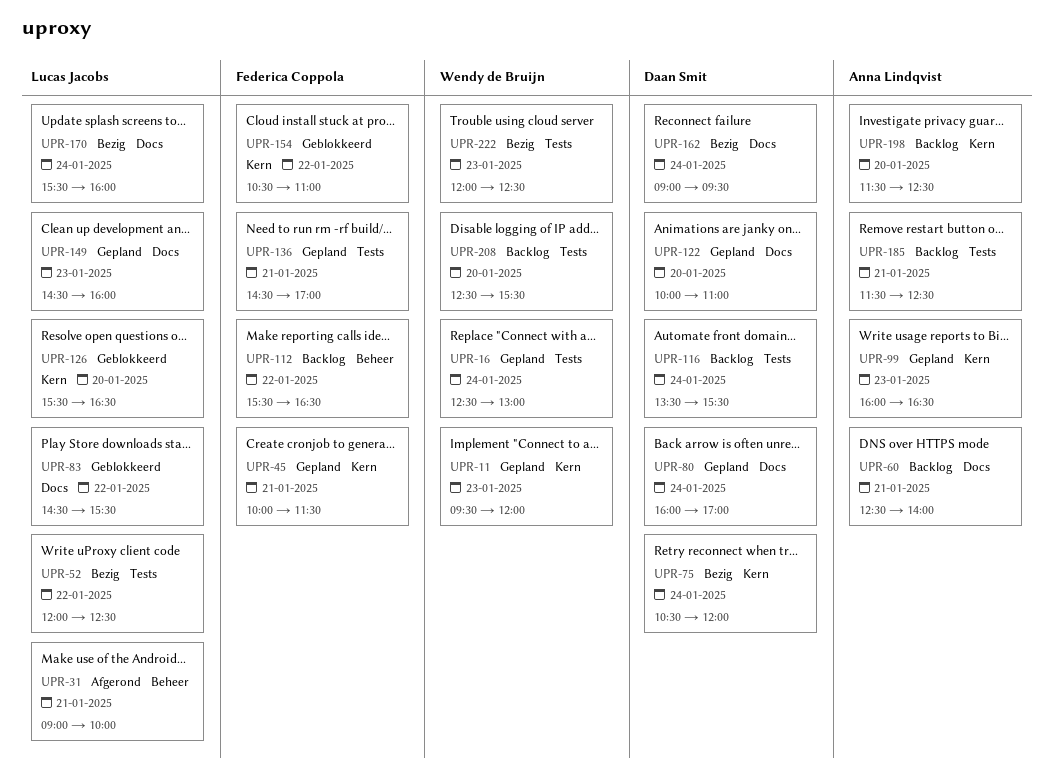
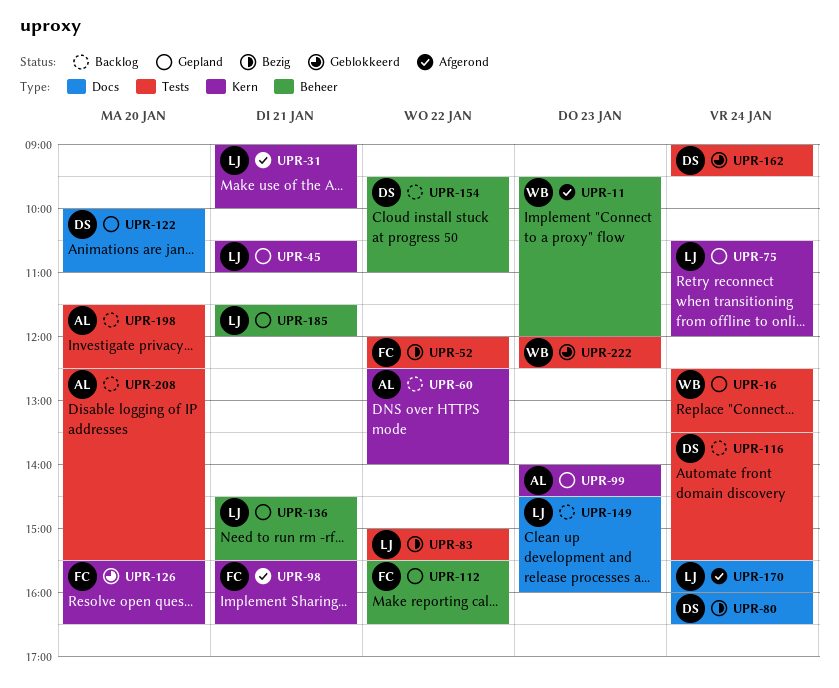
UPR-11, status: Gepland -> Afgerond
UPR-11, label: Kern -> Beheer
UPR-16, ends: 13:00 -> 13:30
UPR-31, label: Beheer -> Kern
UPR-45, owner: Federica Coppola -> Lucas Jacobs
UPR-45, begins: 10:00 -> 10:30
UPR-45, ends: 11:30 -> 11:00
UPR-52, owner: Lucas Jacobs -> Federica Coppola
UPR-60, label: Docs -> Kern
UPR-60, day: Jan 21 -> Jan 22
UPR-75, status: Bezig -> Gepland
UPR-75, owner: Daan Smit -> Lucas Jacobs
UPR-80, status: Gepland -> Bezig
UPR-80, ends: 17:00 -> 16:30
UPR-83, status: Geblokkeerd -> Bezig
UPR-83, label: Docs -> Tests
UPR-83, begins: 14:30 -> 15:00
UPR-98: none -> present
UPR-99, begins: 16:00 -> 14:00
UPR-99, ends: 16:30 -> 14:30
UPR-112, status: Backlog -> Gepland
UPR-126, owner: Lucas Jacobs -> Federica Coppola
UPR-136, owner: Federica Coppola -> Lucas Jacobs
UPR-136, label: Tests -> Beheer
UPR-136, ends: 17:00 -> 15:30
UPR-149, status: Gepland -> Backlog
UPR-154, status: Geblokkeerd -> Backlog
UPR-154, owner: Federica Coppola -> Daan Smit
UPR-154, label: Kern -> Beheer
UPR-154, begins: 10:30 -> 09:30
UPR-162, status: Bezig -> Geblokkeerd
UPR-162, label: Docs -> Tests
UPR-170, status: Bezig -> Afgerond
UPR-185, status: Backlog -> Gepland
UPR-185, owner: Anna Lindqvist -> Lucas Jacobs
UPR-185, label: Tests -> Beheer
UPR-185, ends: 12:30 -> 12:00
UPR-198, label: Kern -> Tests
UPR-208, owner: Wendy de Bruijn -> Anna Lindqvist
UPR-222, status: Bezig -> Geblokkeerd

